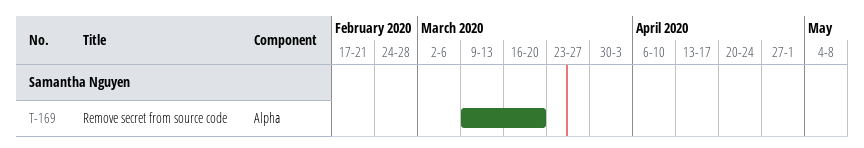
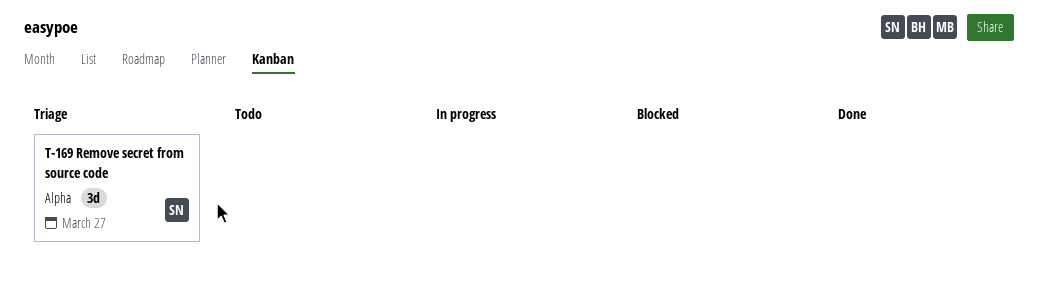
T-169, due: Mar 20 -> Mar 27

